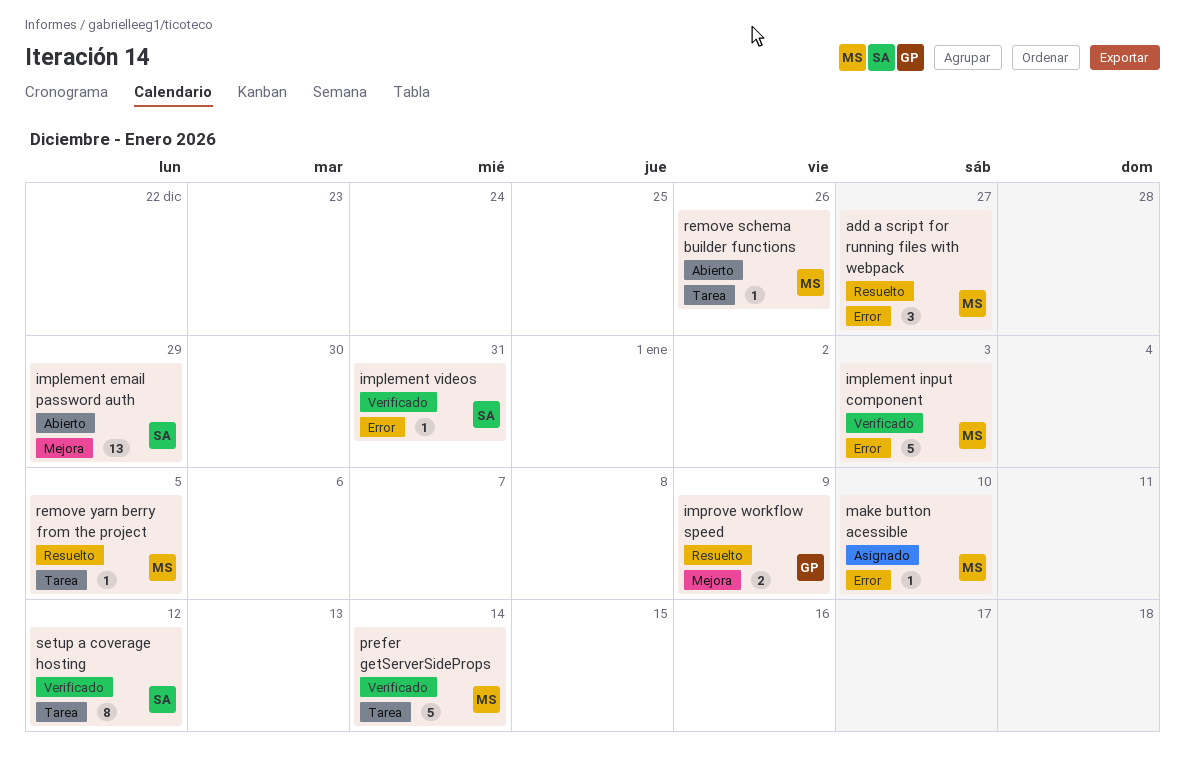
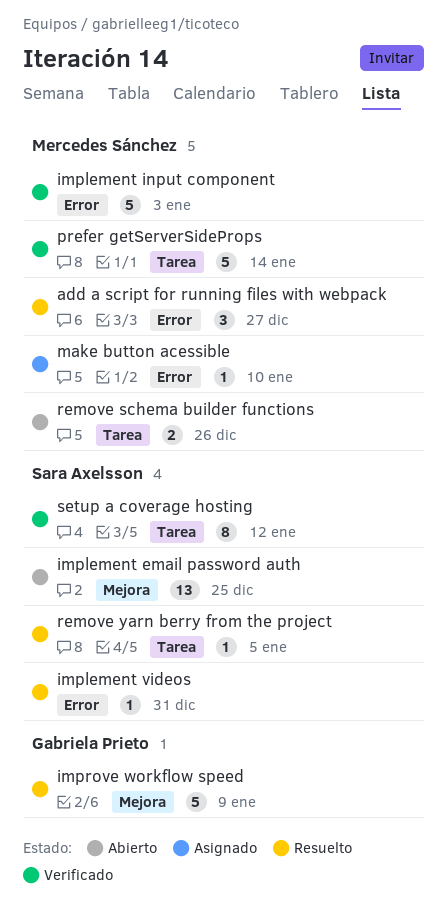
implement email password auth, due: Dec 29 -> Dec 25
implement videos, status: Verificado -> Resuelto
improve workflow speed, estimate: 2 -> 5
remove schema builder functions, estimate: 1 -> 2
remove yarn berry from the project, owner: Mercedes Sánchez -> Sara Axelsson

